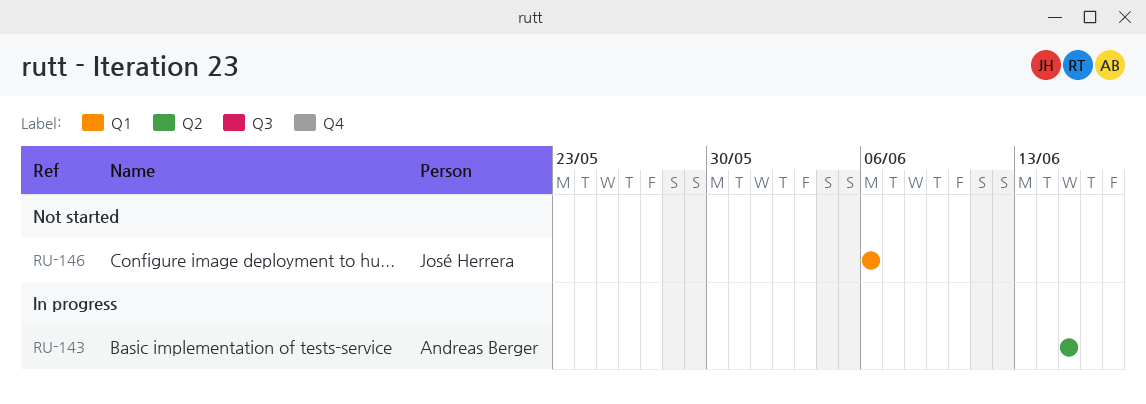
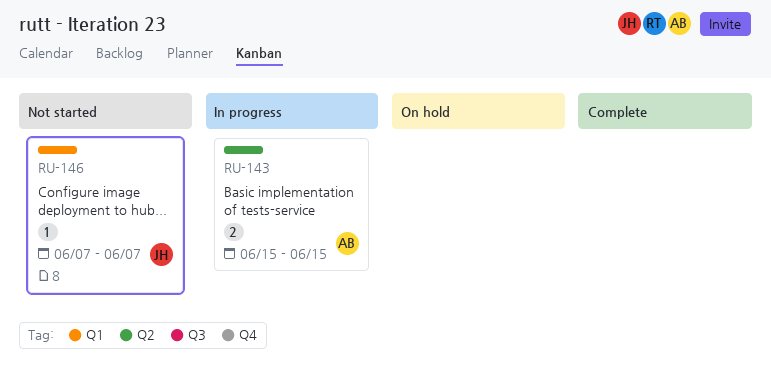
RU-146, start: Jun 6 -> Jun 7
RU-146, due: Jun 6 -> Jun 7

